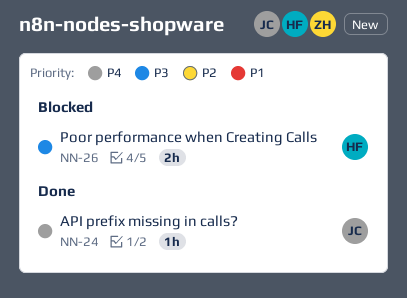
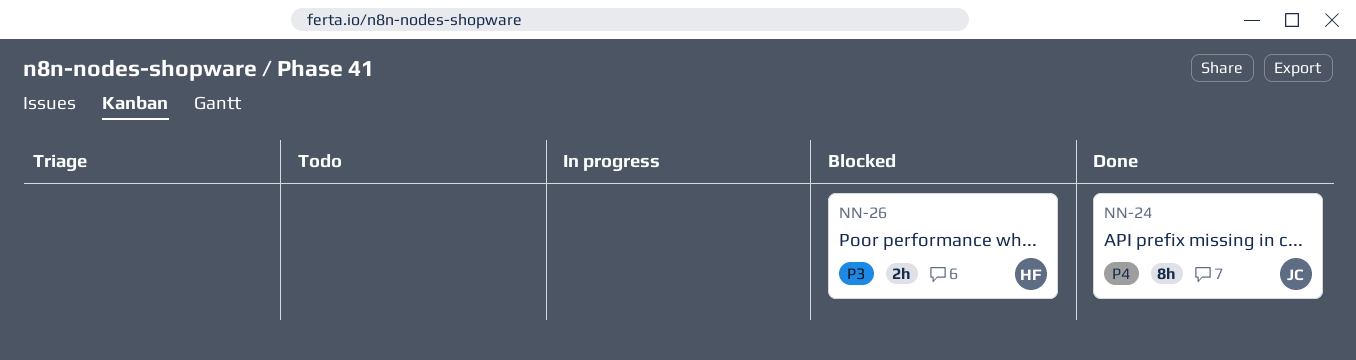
NN-24, estimate: 1h -> 8h

